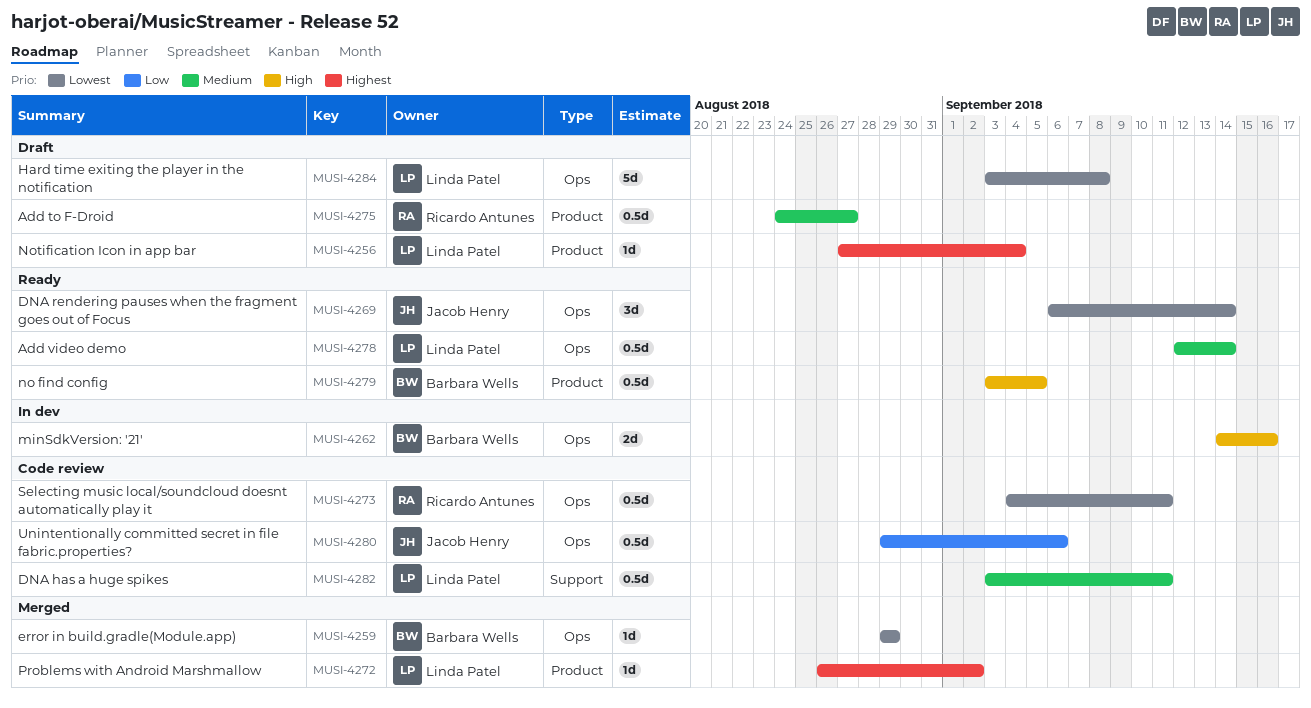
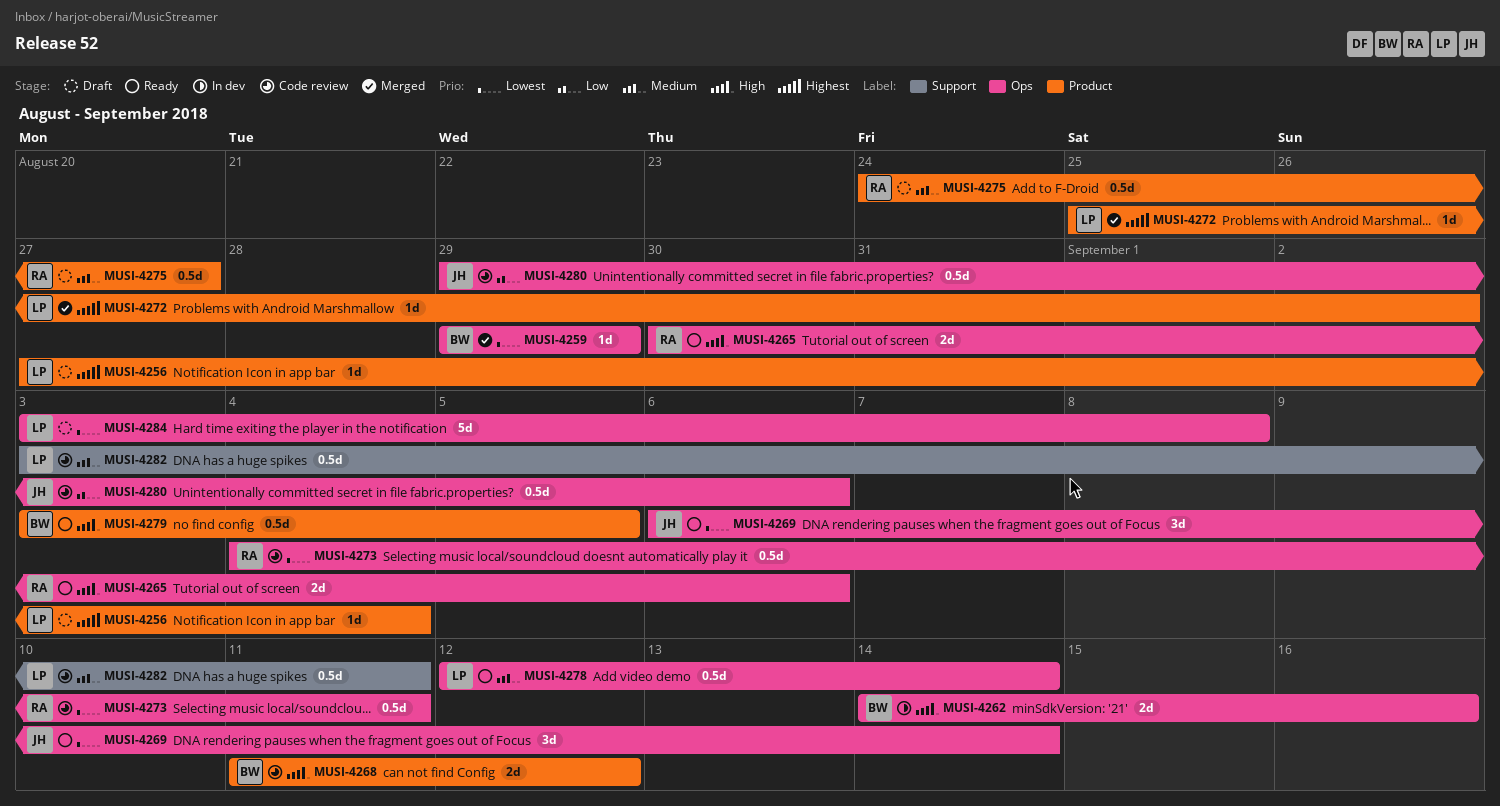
MUSI-4265: none -> present
MUSI-4268: none -> present
MUSI-4272, start: Aug 26 -> Aug 25

